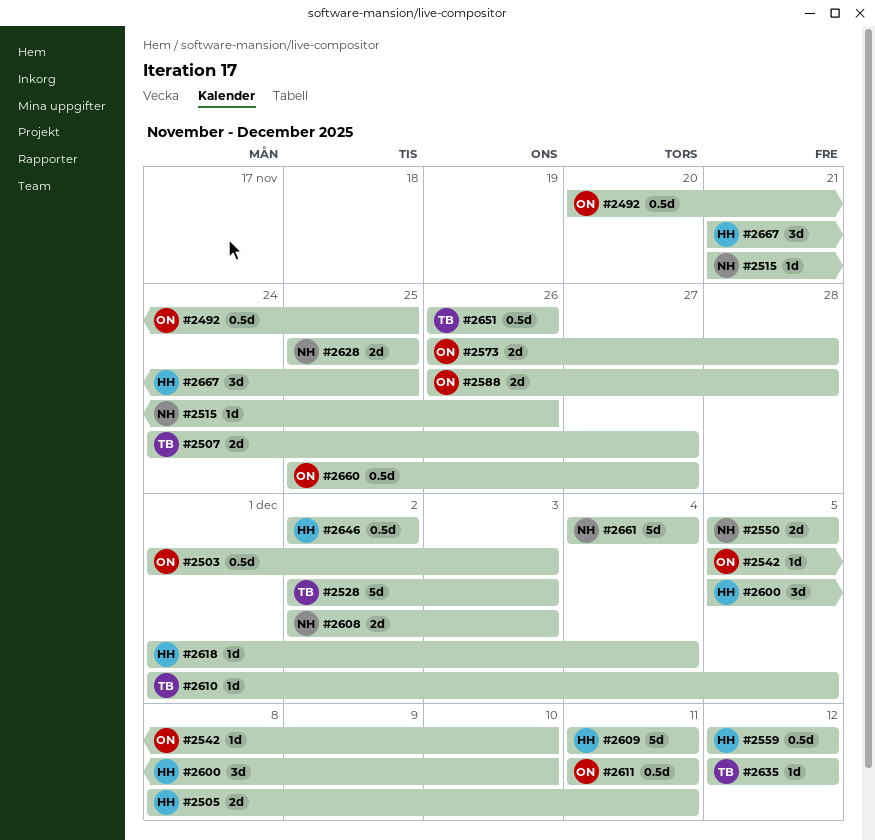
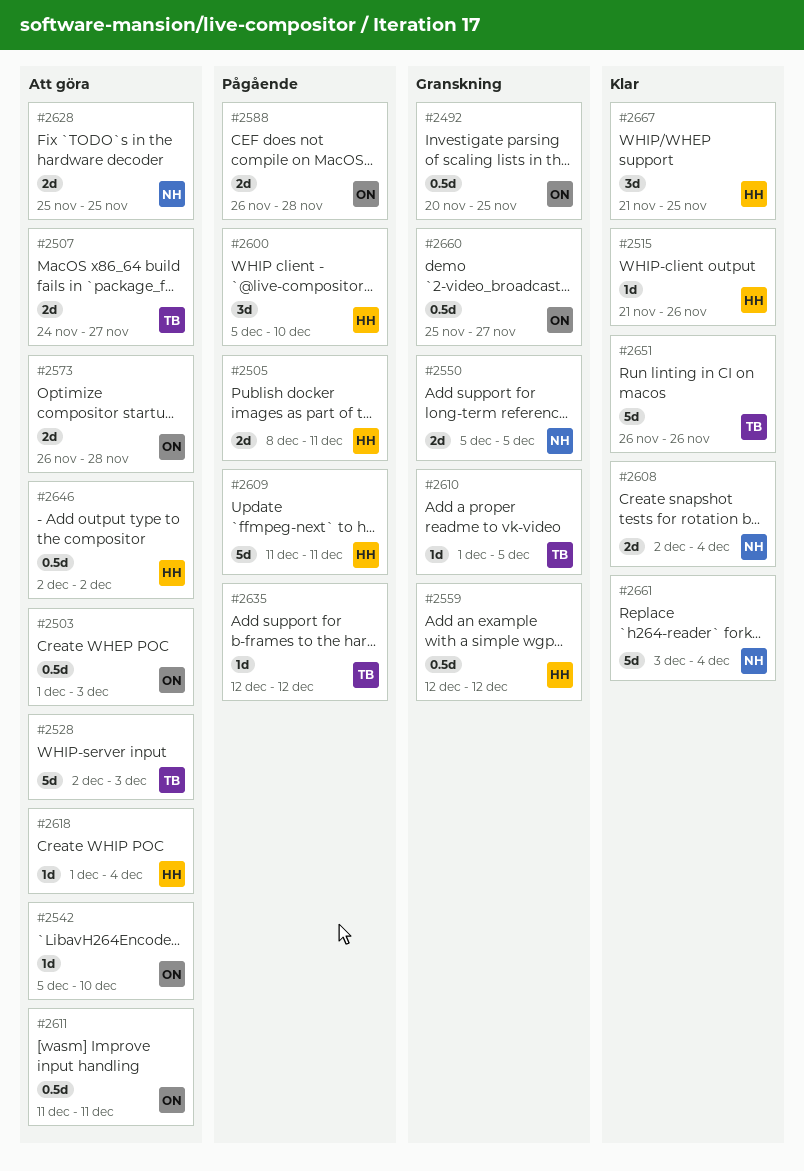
#2515, owner: NH -> HH
#2608, due: Dec 3 -> Dec 4
#2651, estimate: 0.5d -> 5d
#2661, start: Dec 4 -> Dec 3

